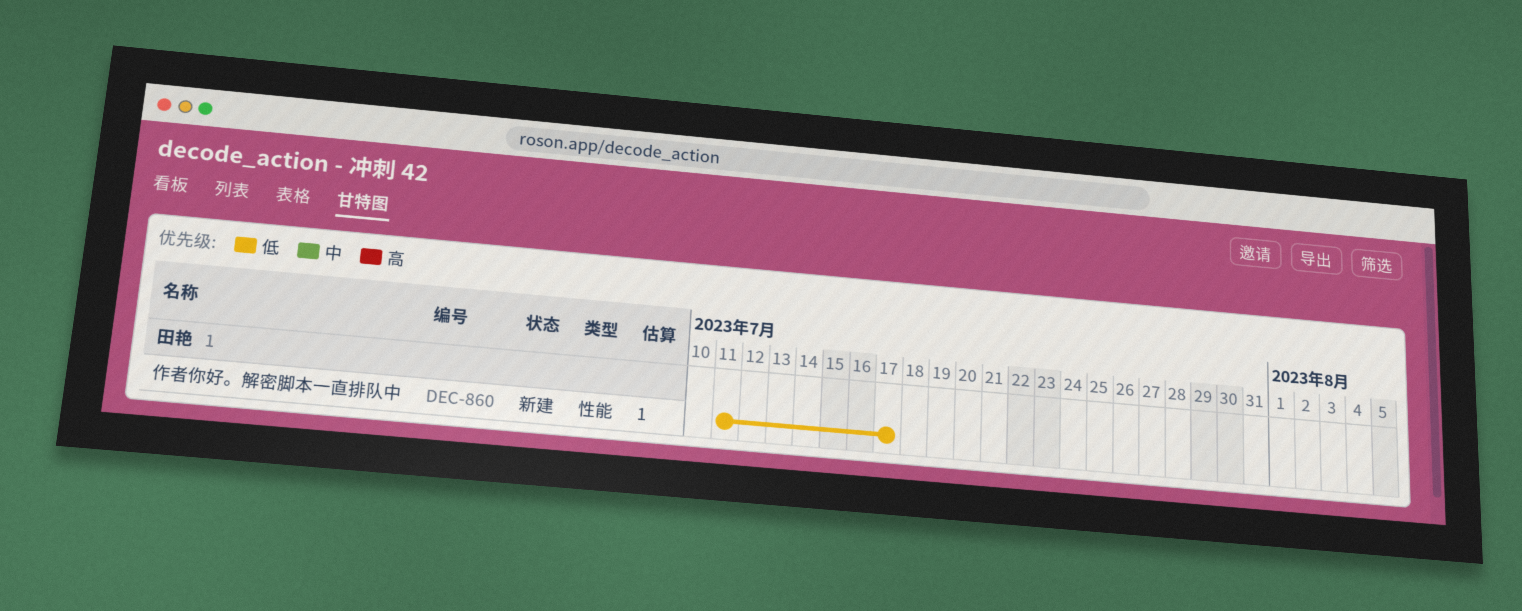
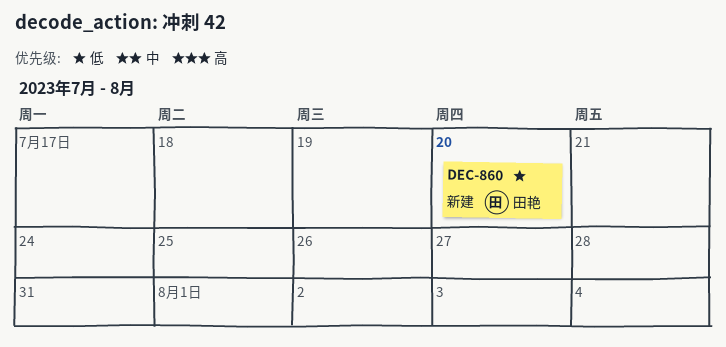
DEC-860, due: Jul 17 -> Jul 20

